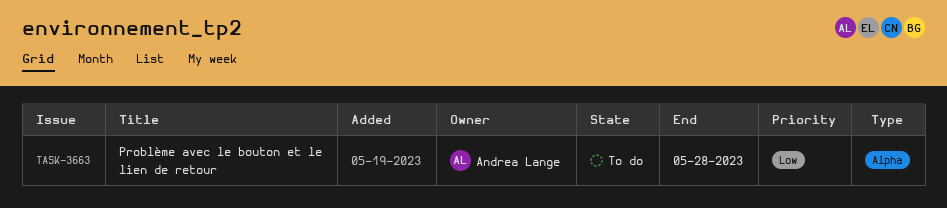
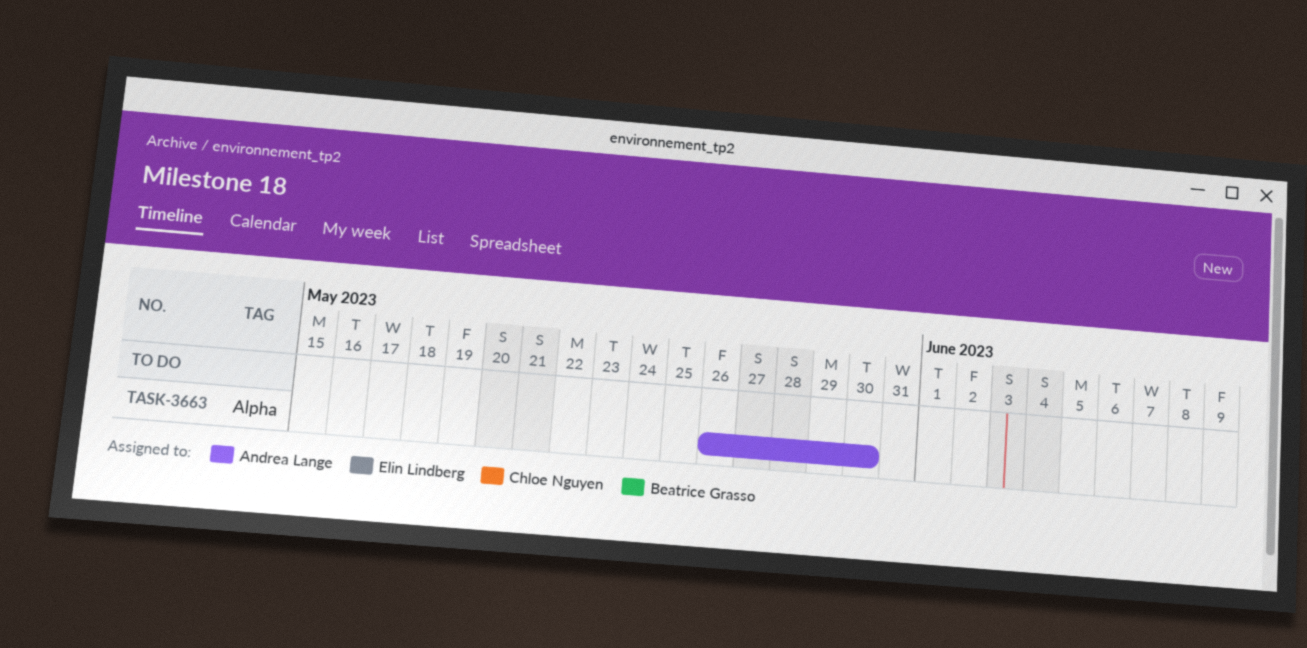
TASK-3663, due: May 28 -> May 30

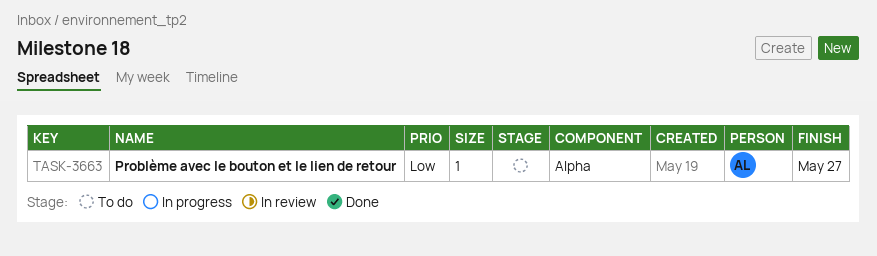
TASK-3663, due: May 30 -> May 27

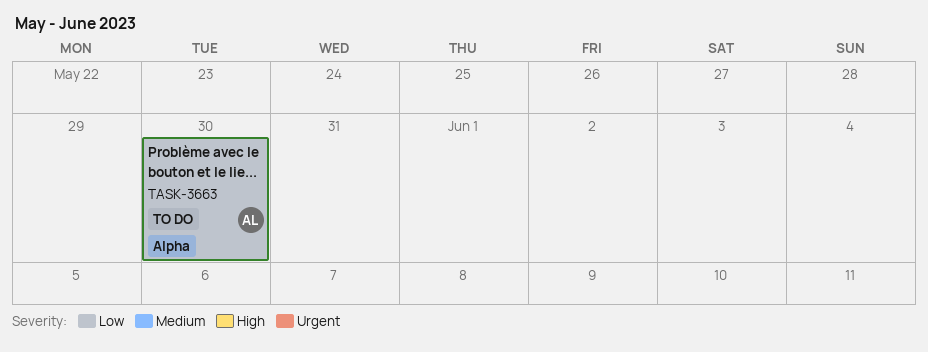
TASK-3663, due: May 27 -> May 30

